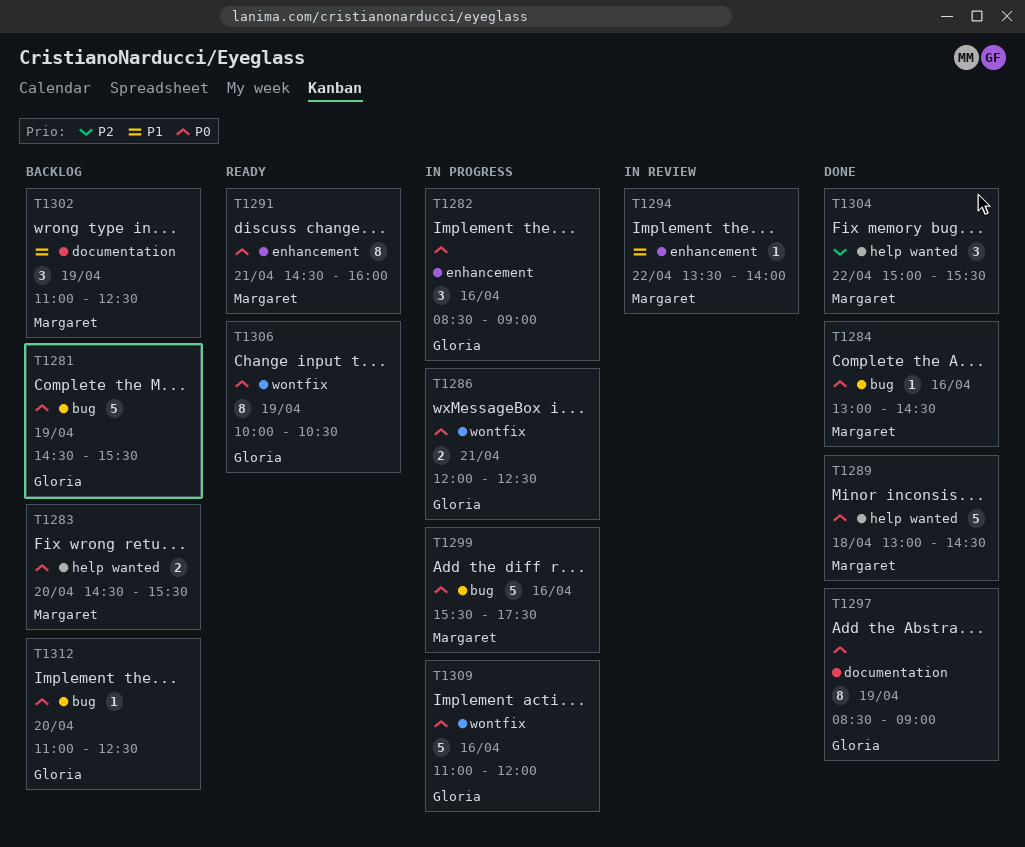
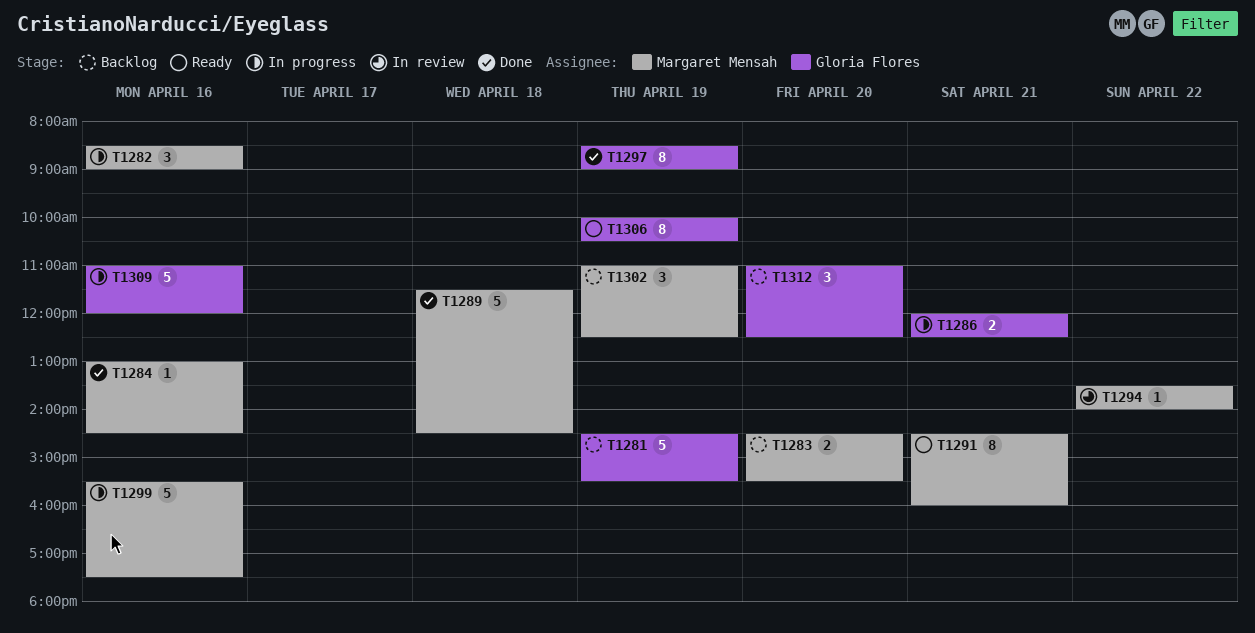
T1282, owner: Gloria Flores -> Margaret Mensah
T1289, begins: 13:00 -> 11:30
T1304: present -> none
T1312, estimate: 1 -> 3

